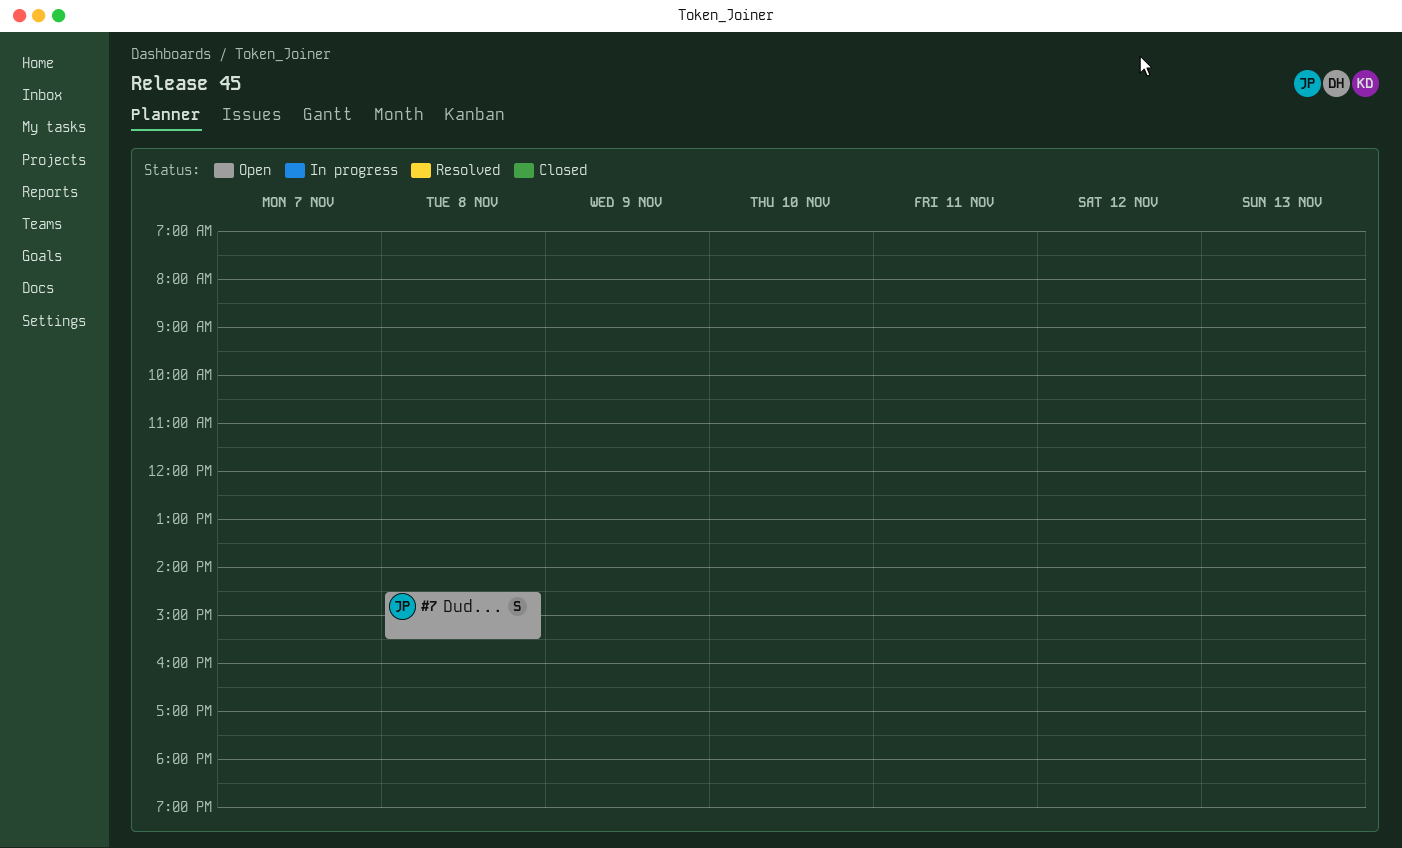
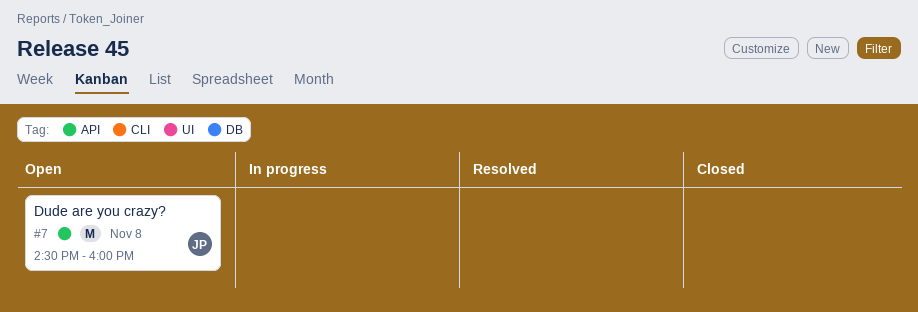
#7, estimate: S -> M
#7, ends: 15:30 -> 16:00

